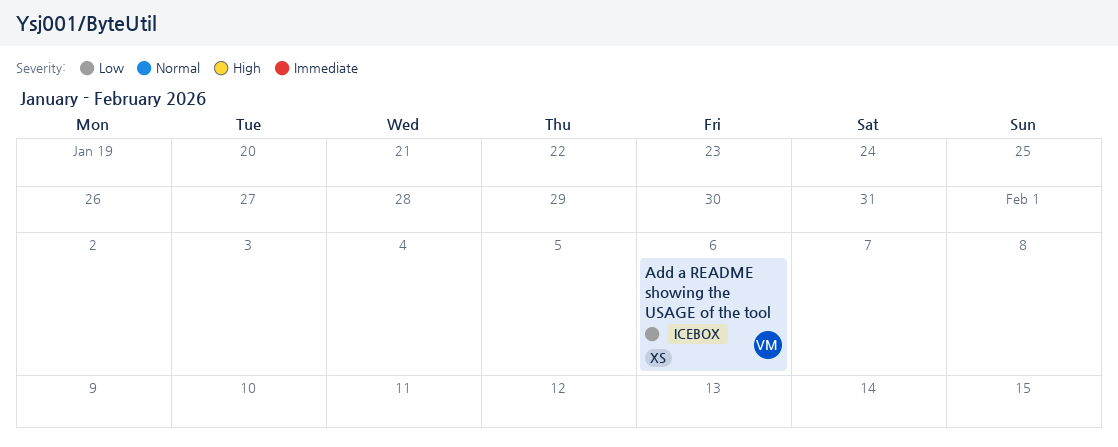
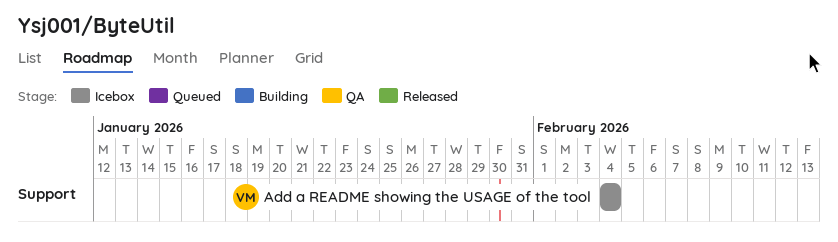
Add a README showing the USAGE of the tool, due: Feb 6 -> Feb 4

